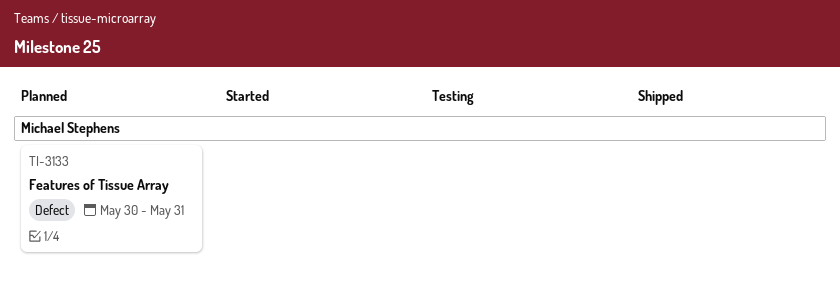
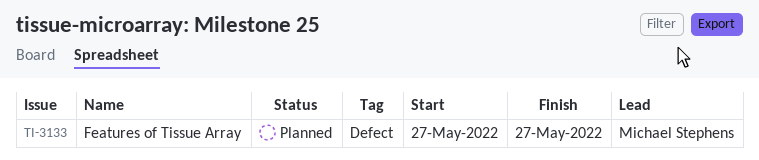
TI-3133, start: May 30 -> May 27
TI-3133, due: May 31 -> May 27

